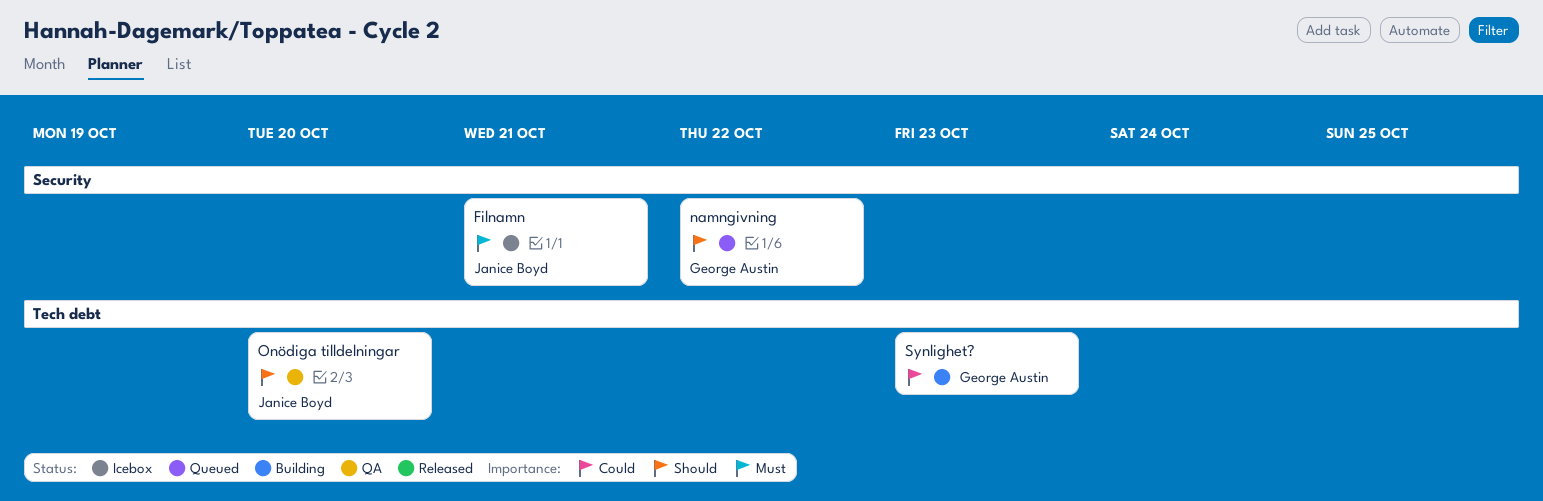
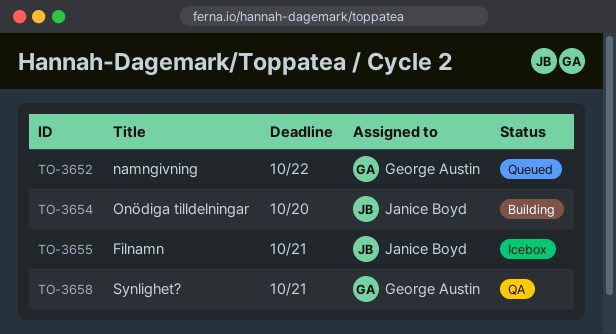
Onödiga tilldelningar, status: QA -> Building
Synlighet?, status: Building -> QA
Synlighet?, due: Oct 23 -> Oct 21

